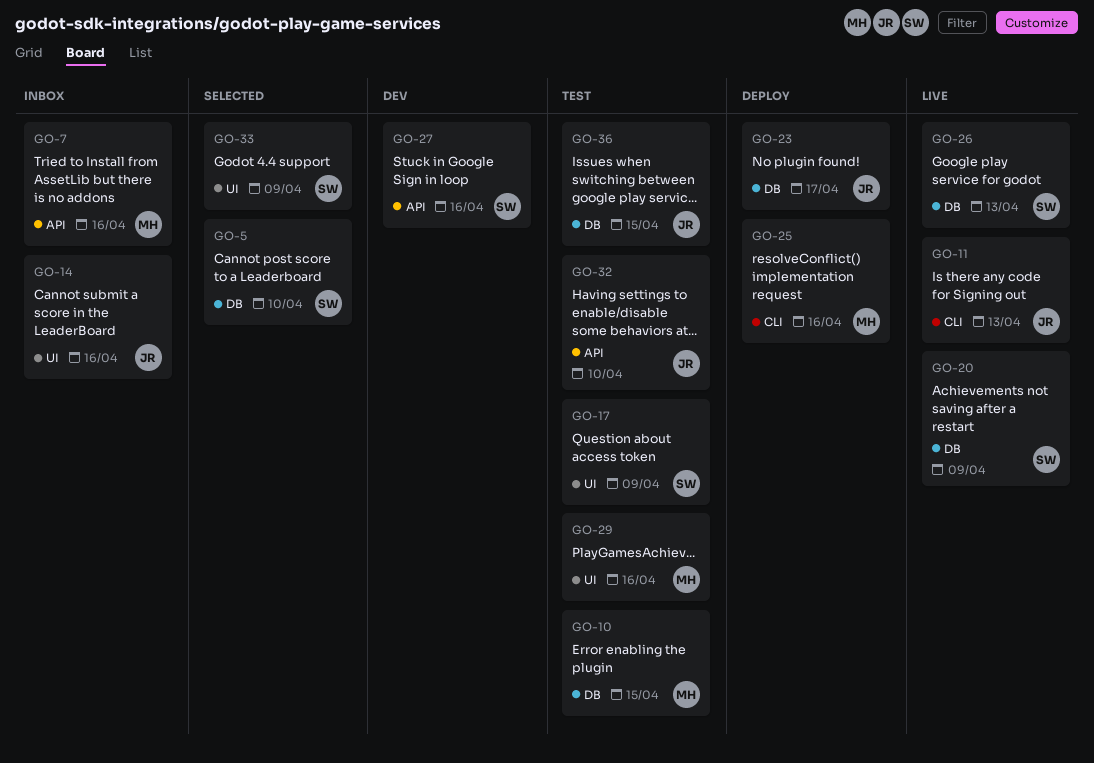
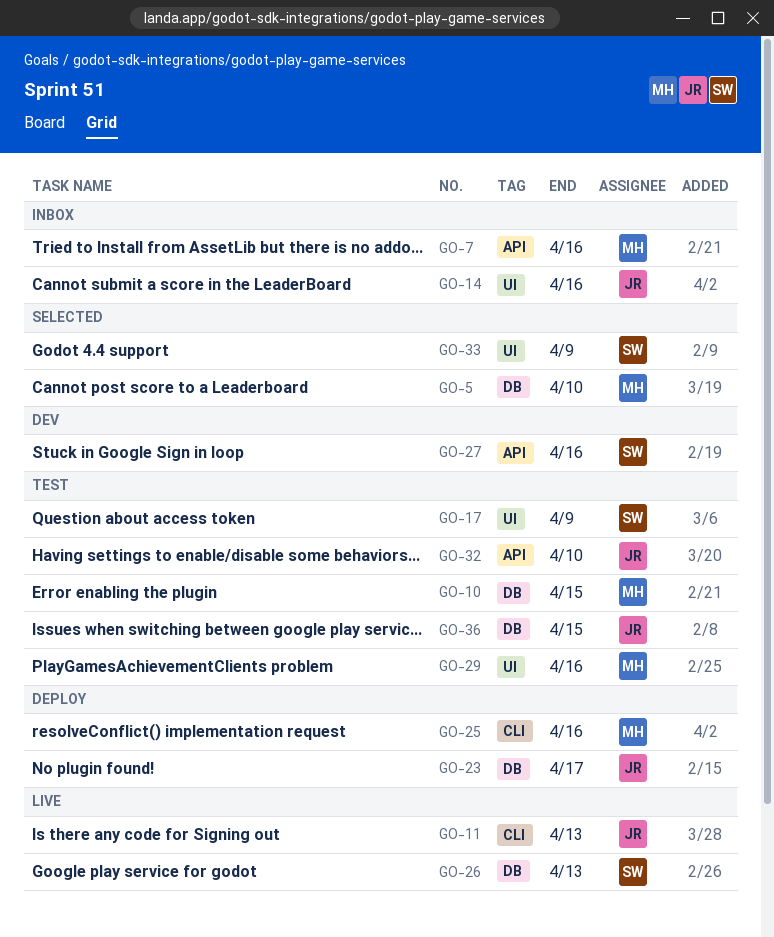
GO-5, owner: SW -> MH
GO-20: present -> none

